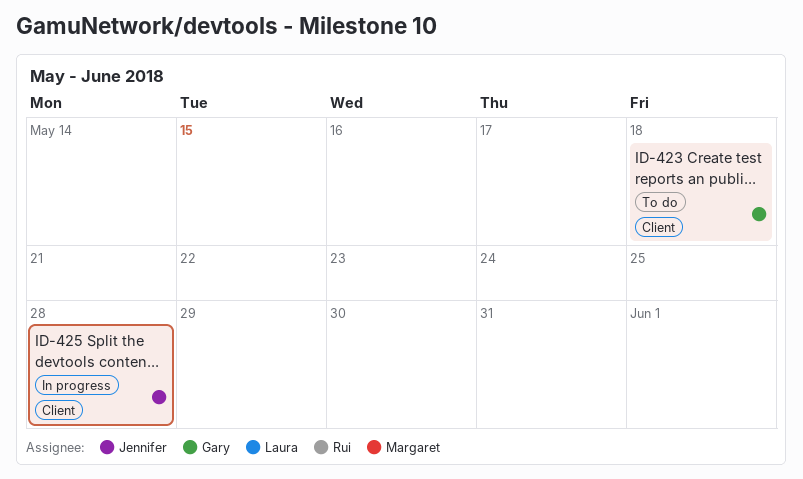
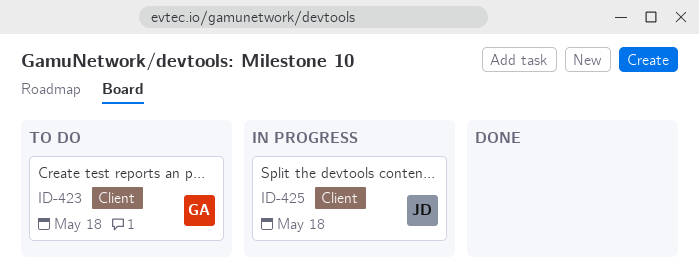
ID-425, due: May 28 -> May 18

